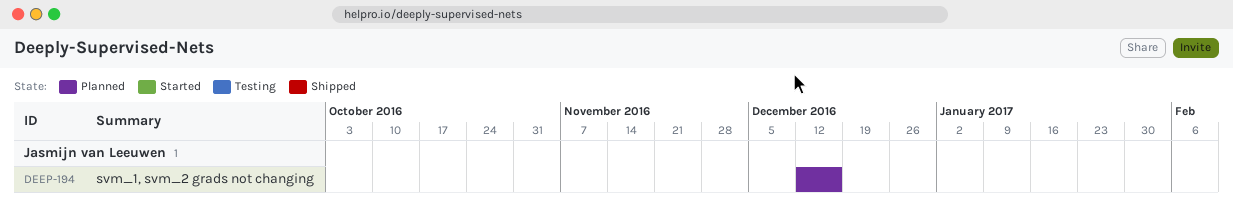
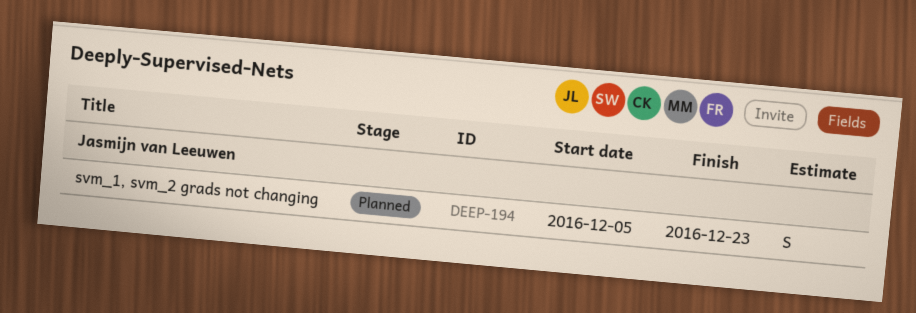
DEEP-194, start: Dec 12 -> Dec 5
DEEP-194, due: Dec 16 -> Dec 23

